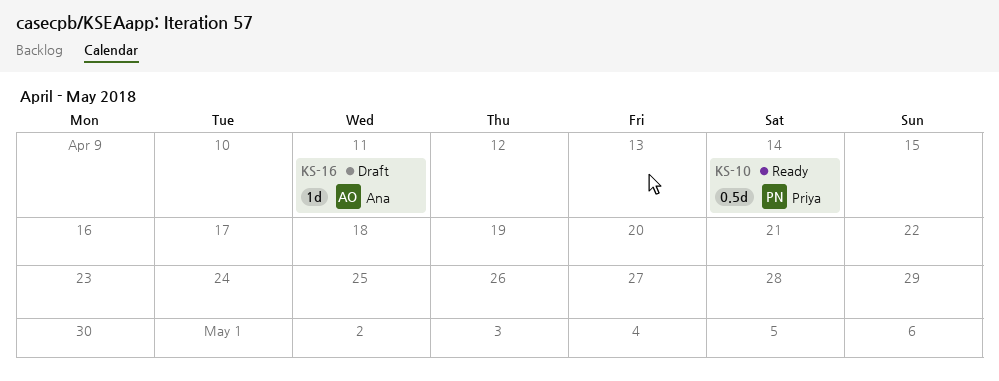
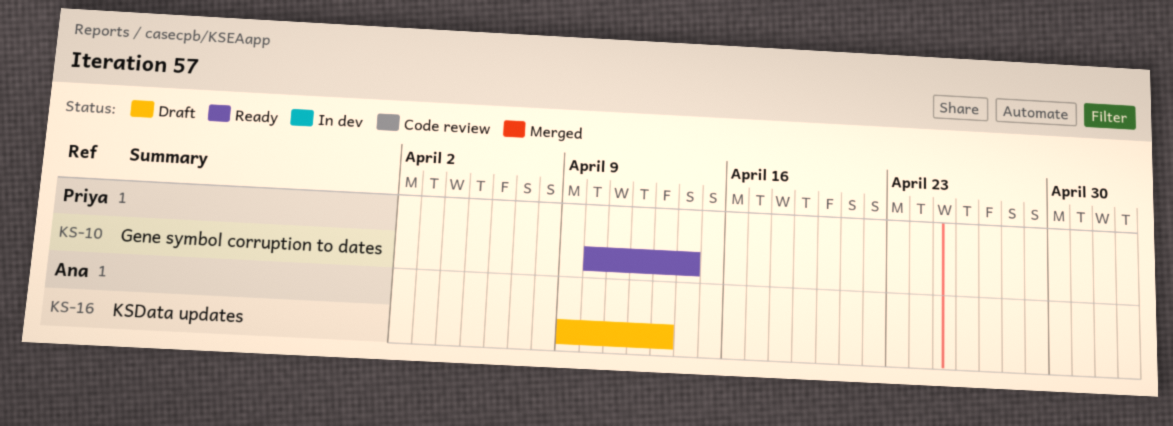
KS-16, due: Apr 11 -> Apr 13

